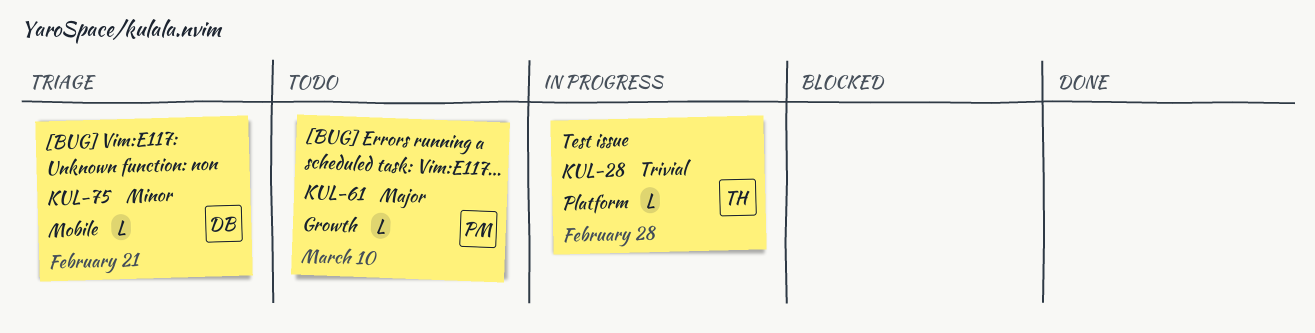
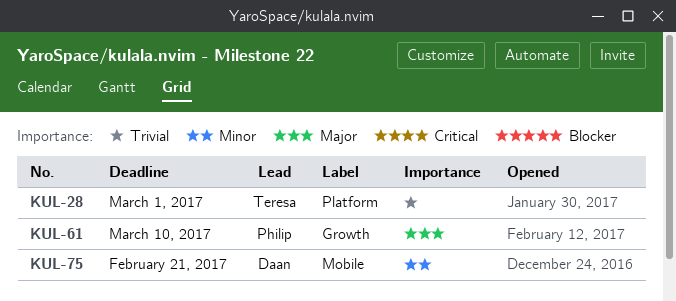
KUL-28, due: Feb 28 -> Mar 1

